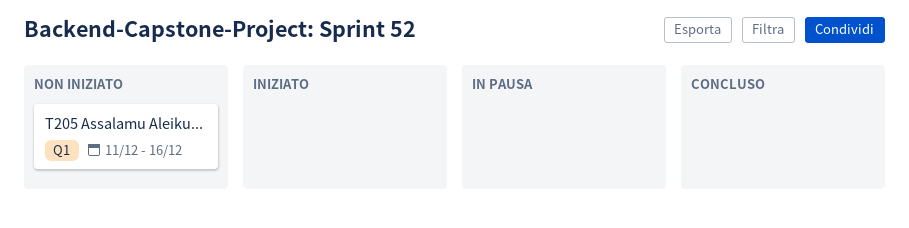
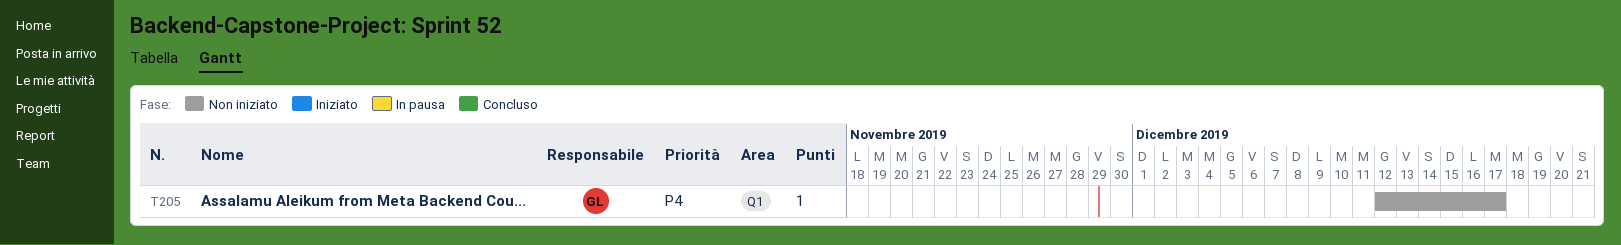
T205, start: Dec 11 -> Dec 12
T205, due: Dec 16 -> Dec 17

